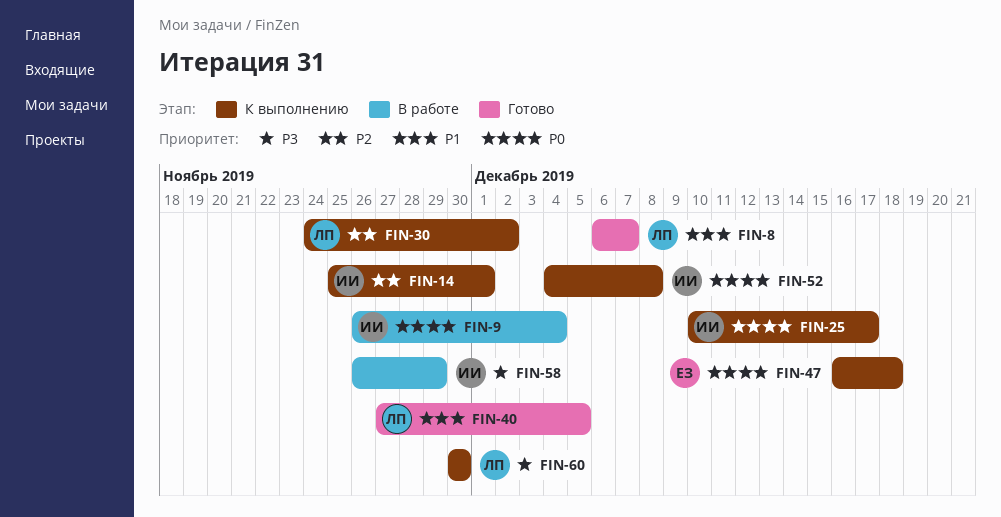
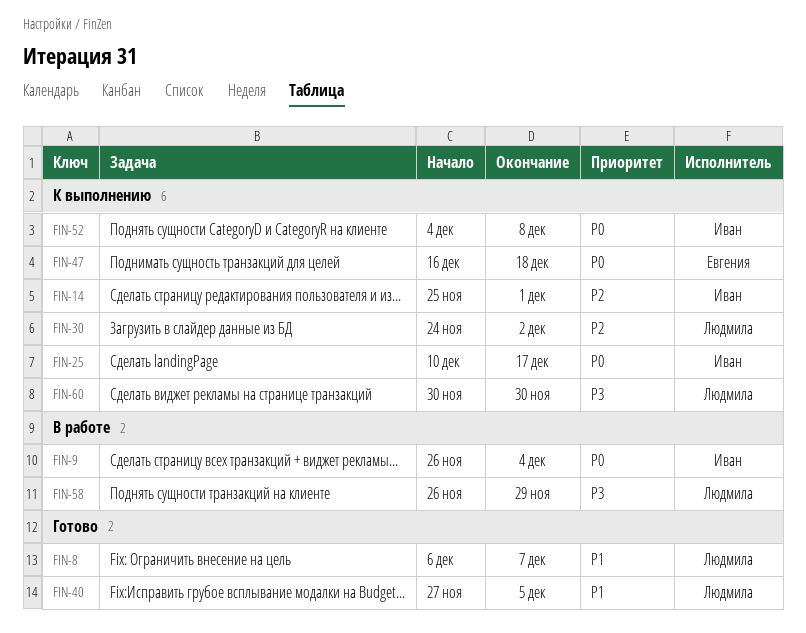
FIN-58, owner: Иван -> Людмила

